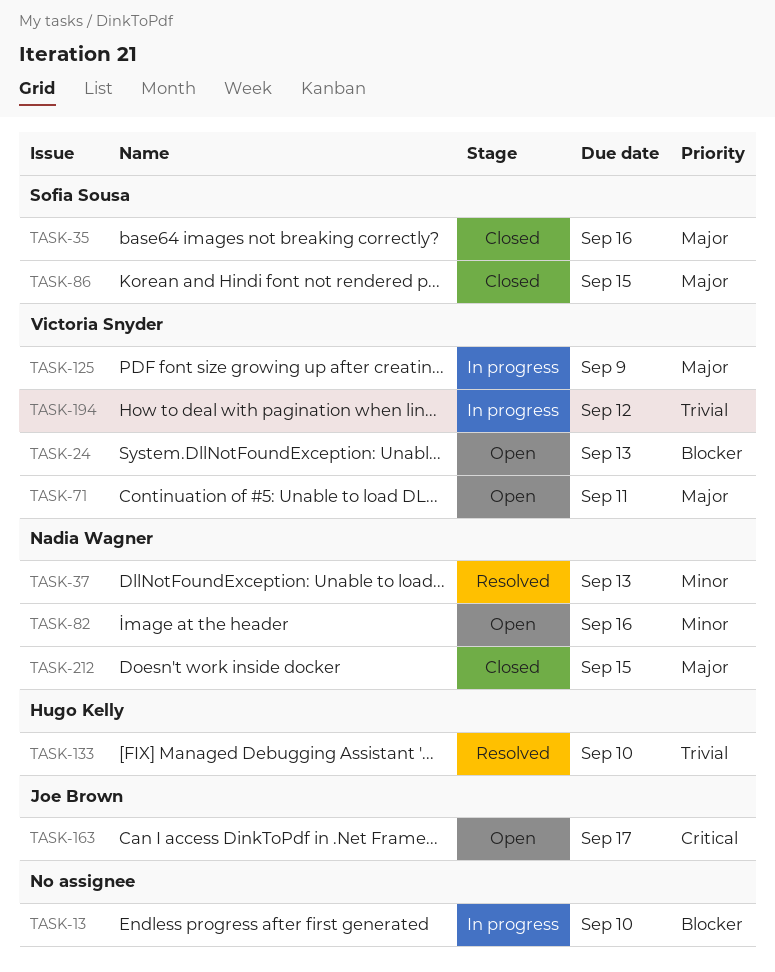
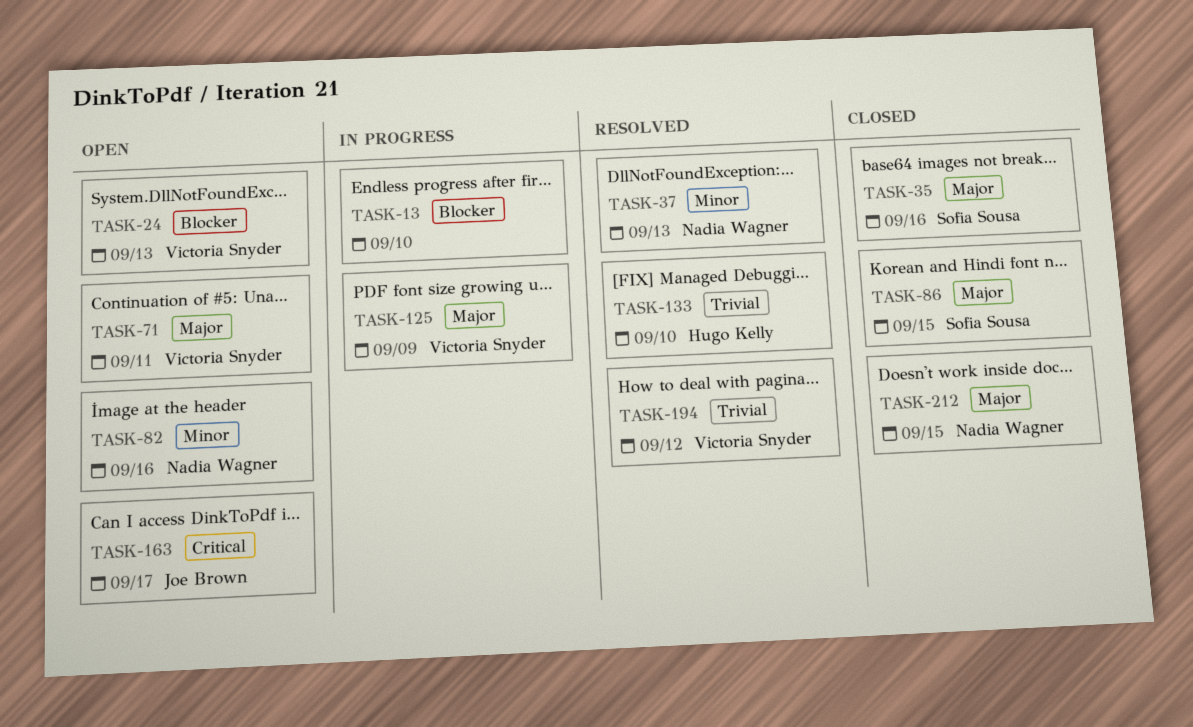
TASK-194, status: In progress -> Resolved

